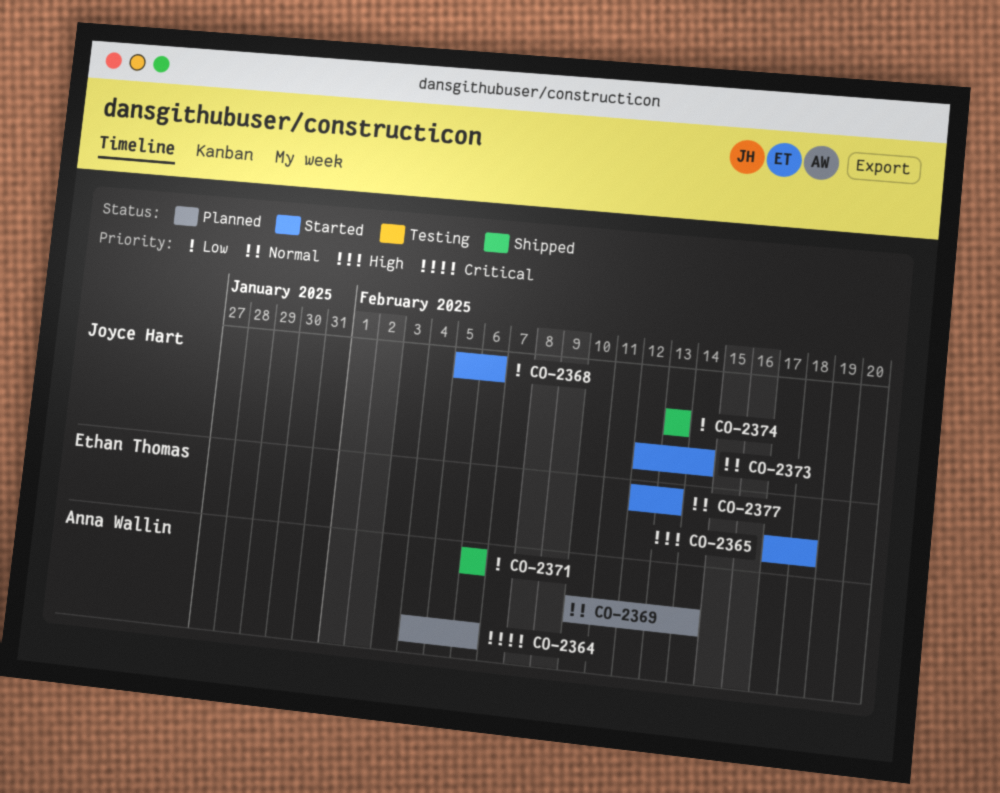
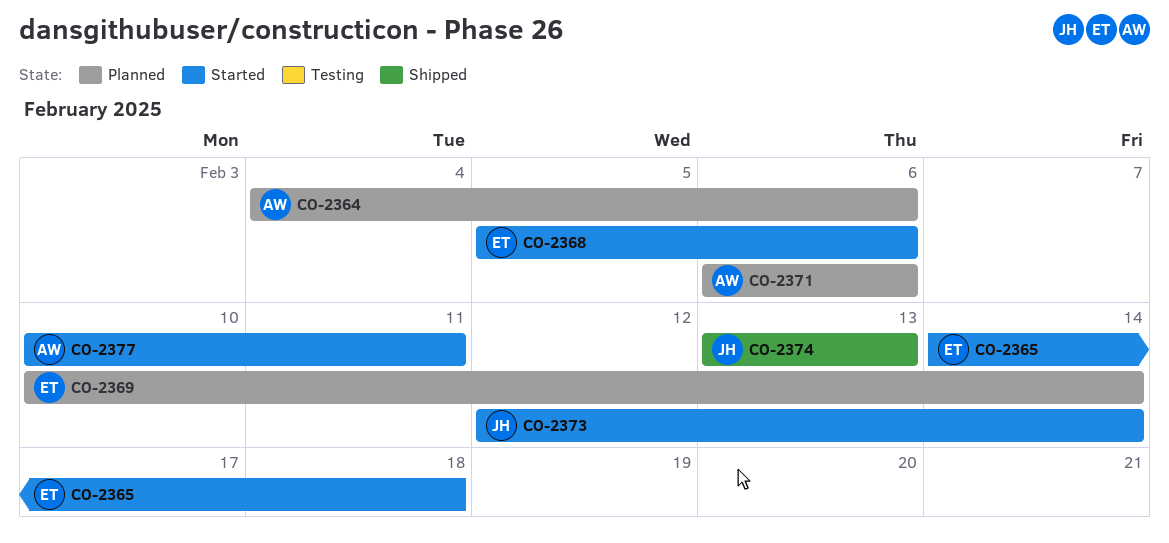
CO-2365, start: Feb 17 -> Feb 14
CO-2368, owner: Joyce Hart -> Ethan Thomas
CO-2369, owner: Anna Wallin -> Ethan Thomas
CO-2371, status: Shipped -> Planned
CO-2377, owner: Ethan Thomas -> Anna Wallin
CO-2377, start: Feb 12 -> Feb 10
CO-2377, due: Feb 13 -> Feb 11

